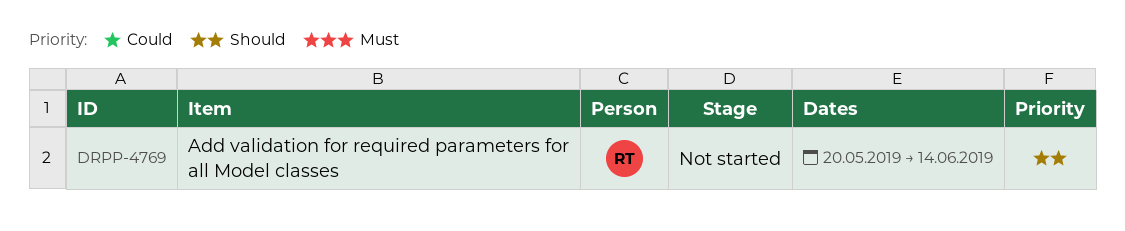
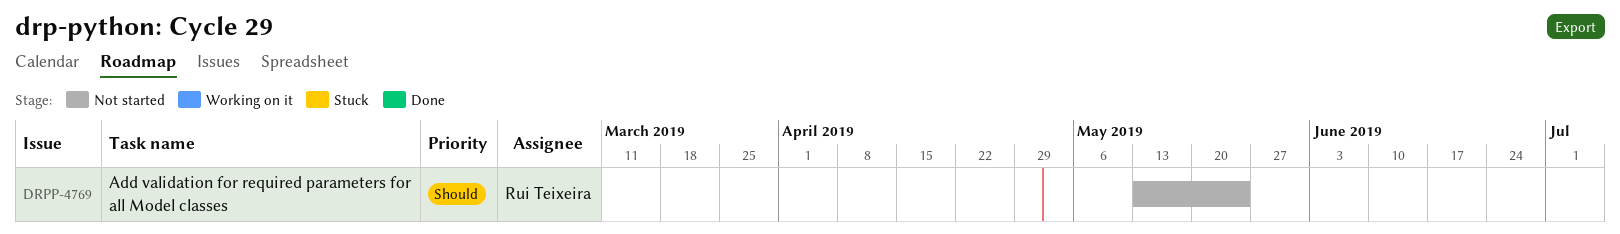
DRPP-4769, start: May 20 -> May 13
DRPP-4769, due: Jun 14 -> May 24

